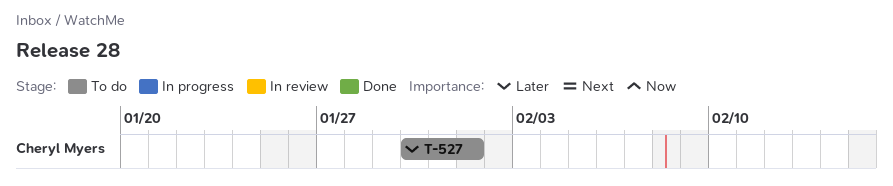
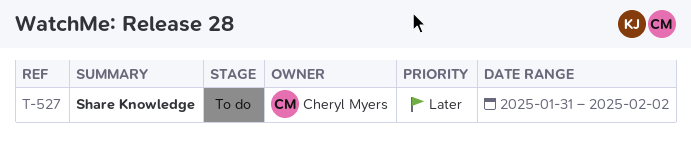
T-527, start: Jan 30 -> Jan 31
T-527, due: Feb 1 -> Feb 2

